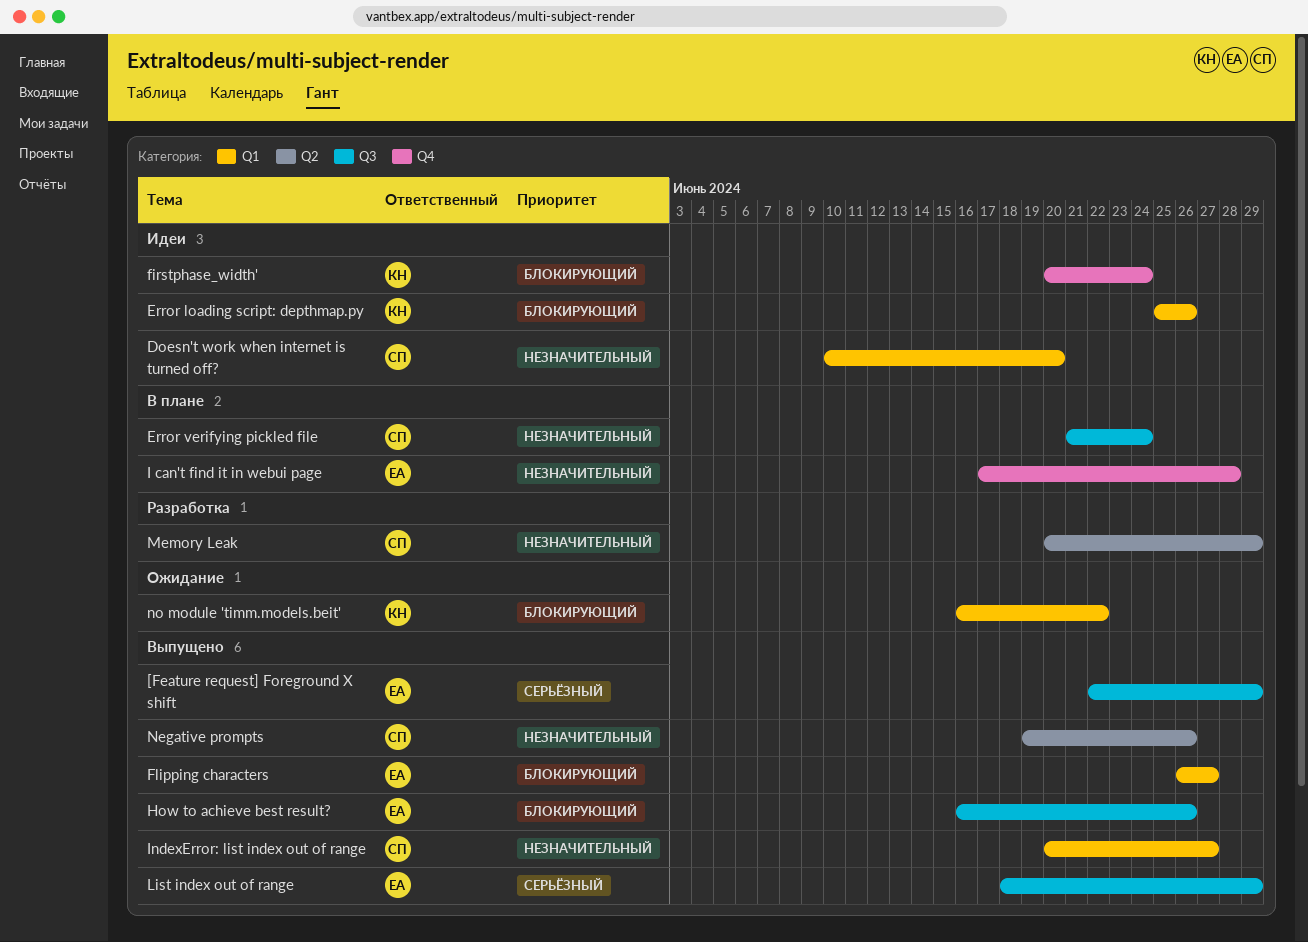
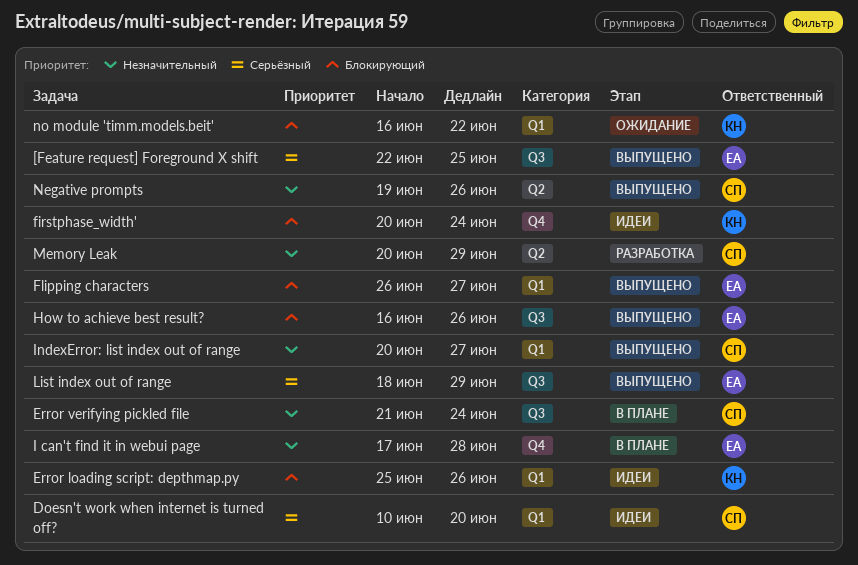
[Feature request] Foreground X shift, due: Jun 29 -> Jun 25
Doesn't work when internet is turned off?, priority: Незначительный -> Серьёзный

